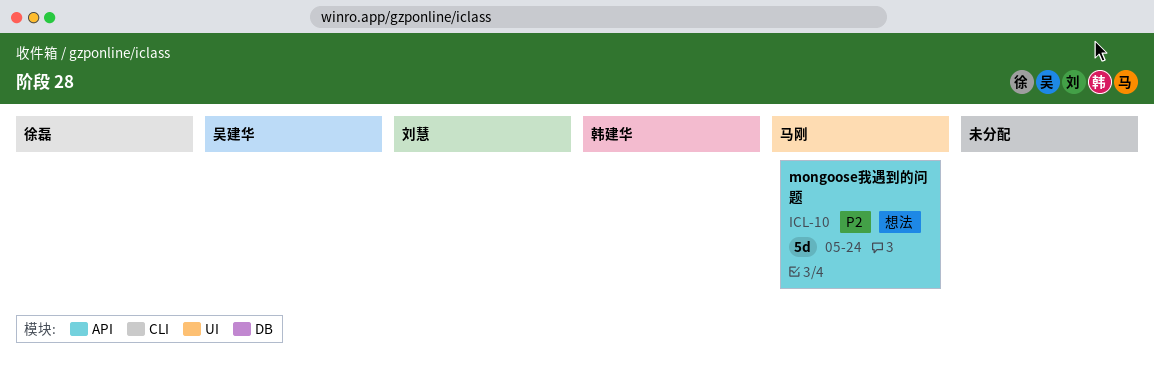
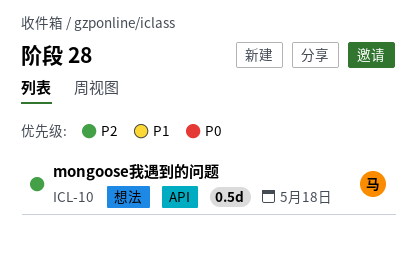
ICL-10, estimate: 5d -> 0.5d
ICL-10, due: May 24 -> May 18

